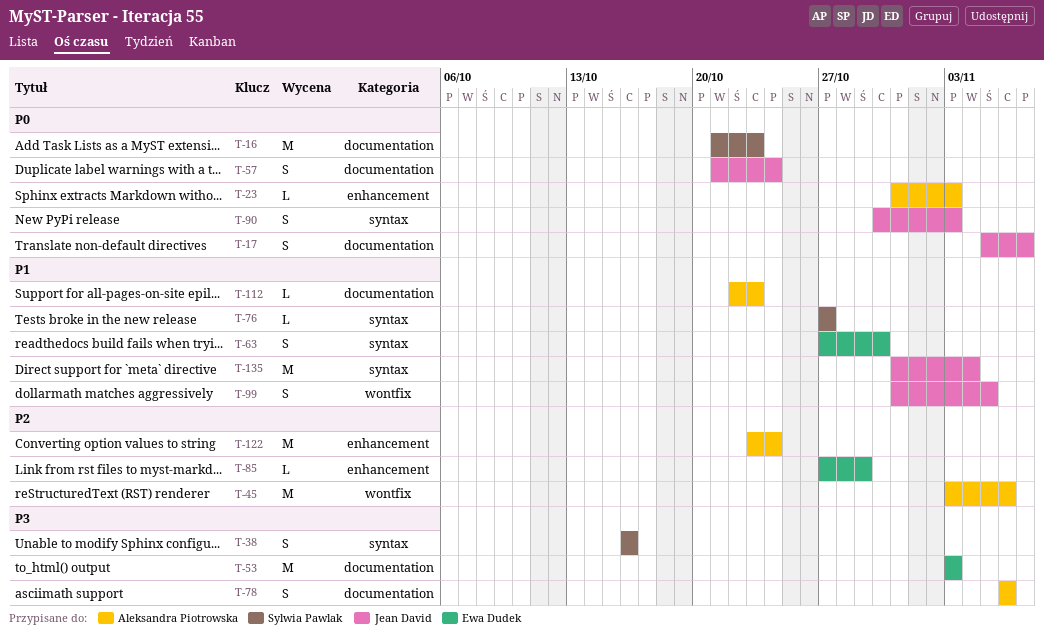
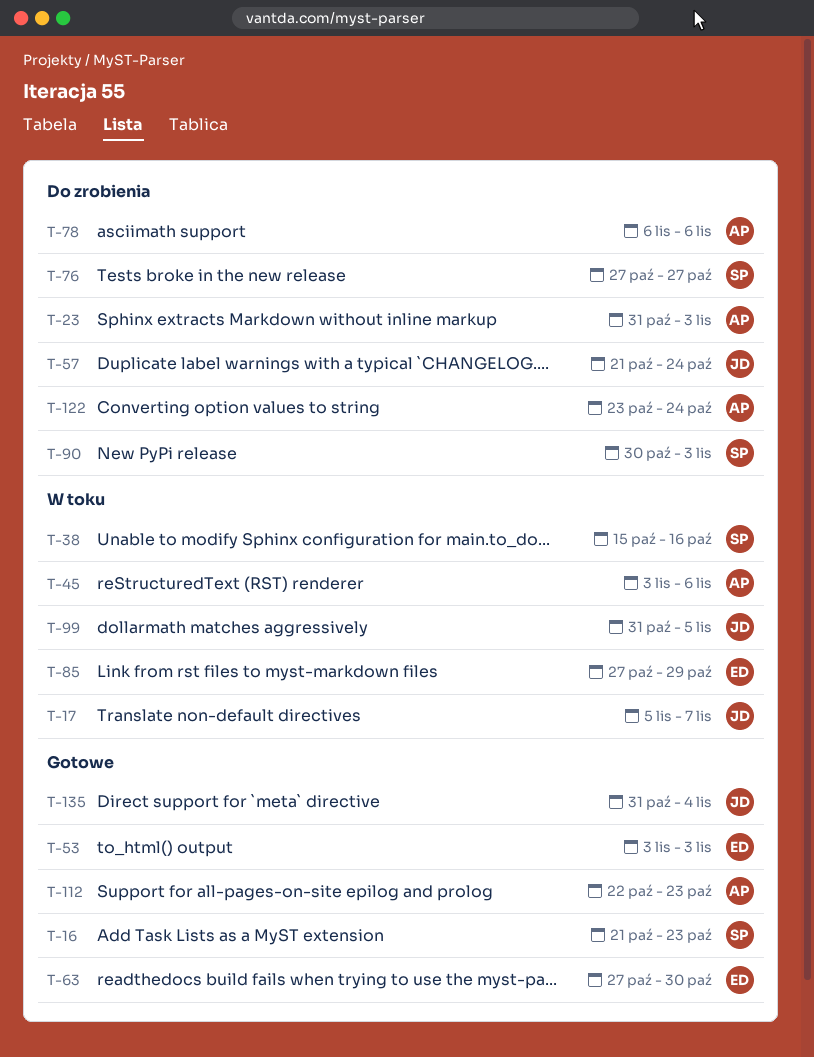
T-38, start: Oct 16 -> Oct 15
T-90, owner: Jean David -> Sylwia Pawlak

